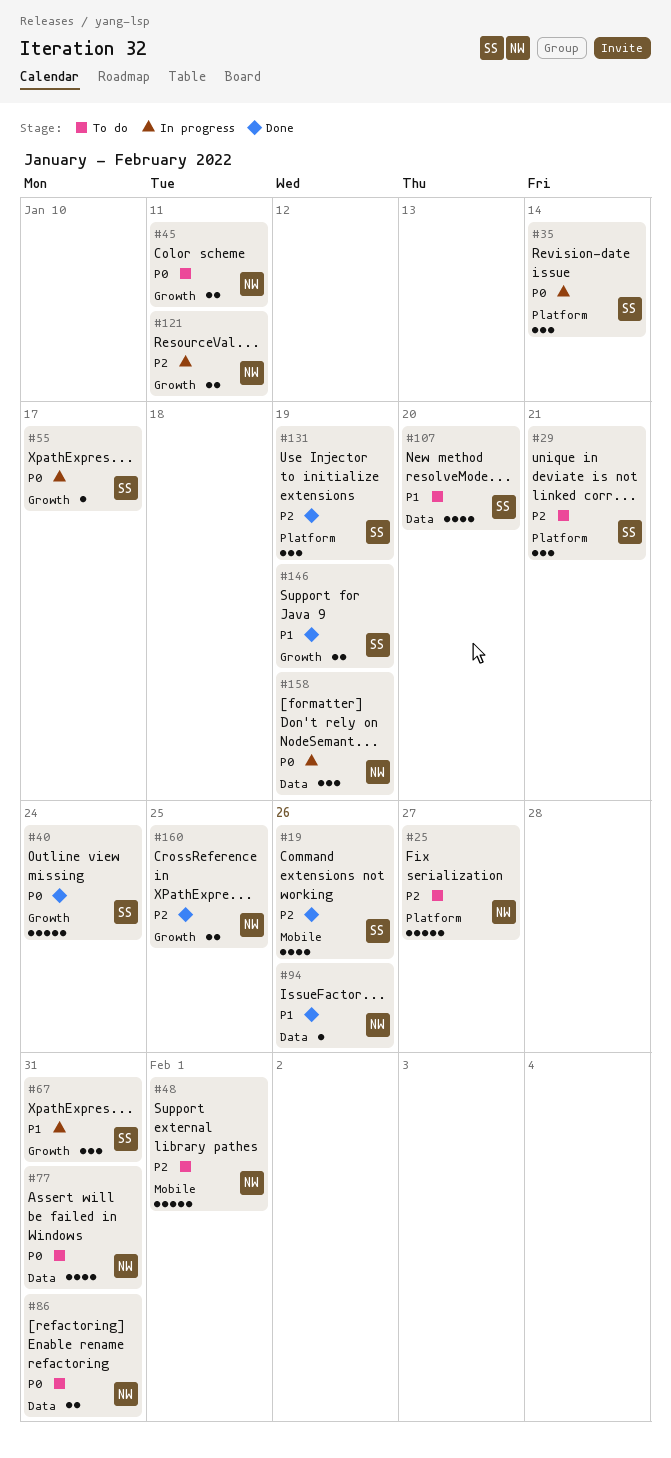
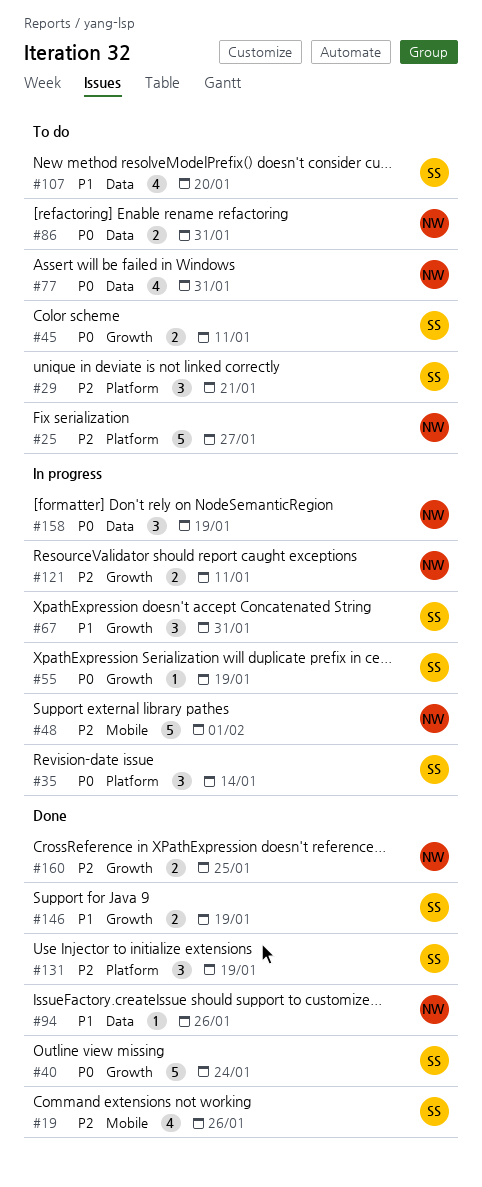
#45, owner: NW -> SS
#48, status: To do -> In progress
#55, due: Jan 17 -> Jan 19

